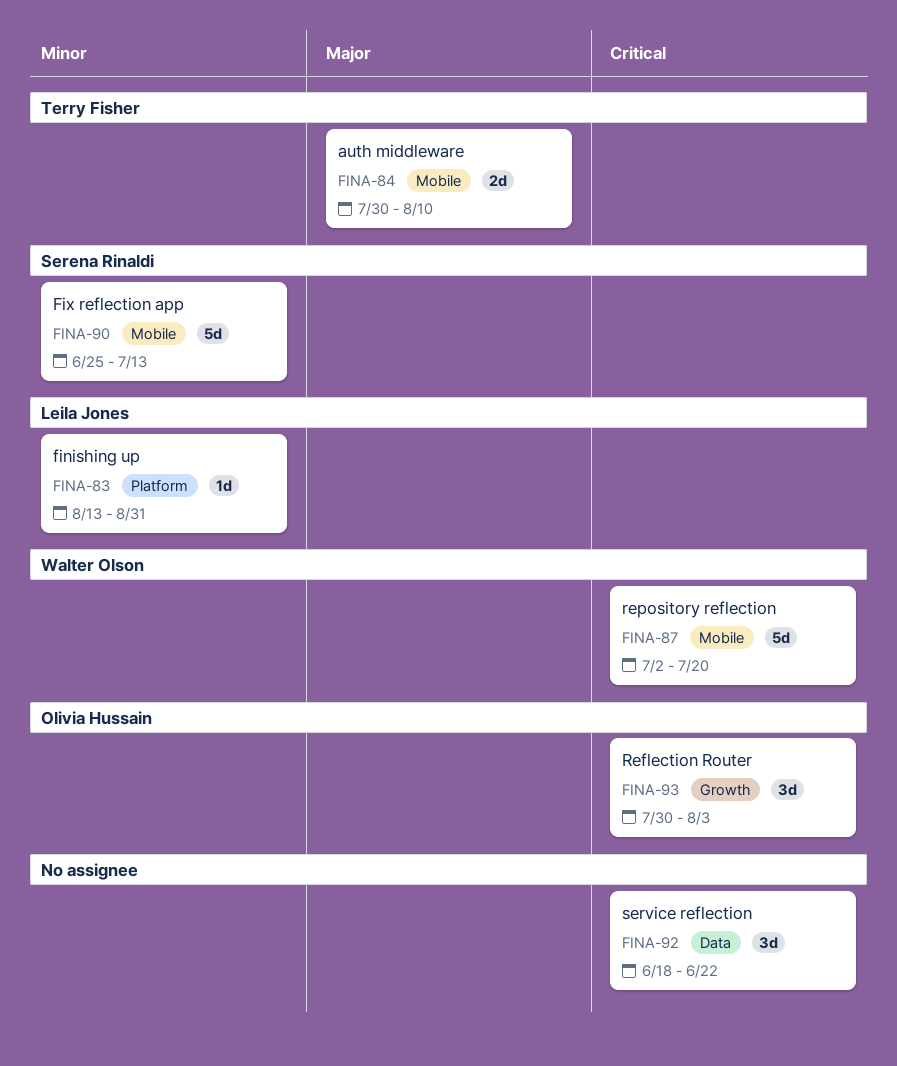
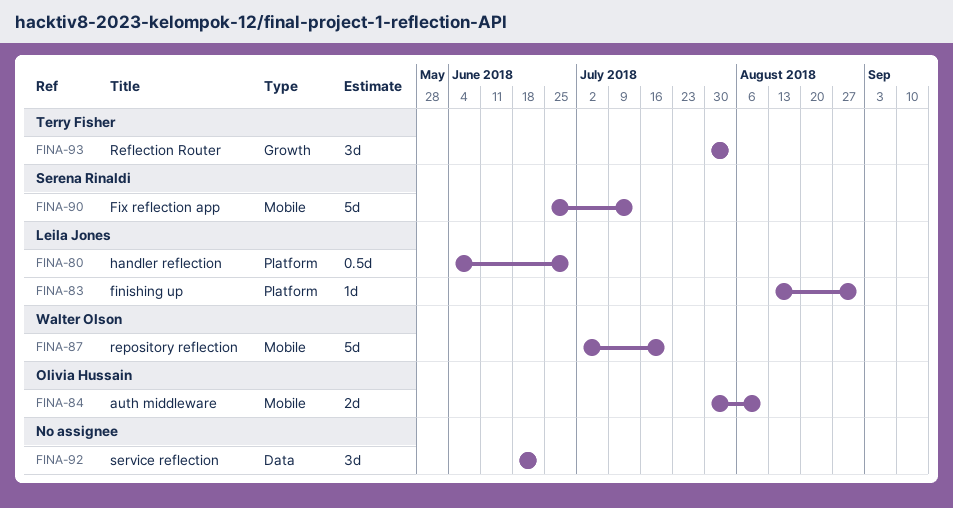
FINA-80: none -> present
FINA-84, owner: Terry Fisher -> Olivia Hussain
FINA-93, owner: Olivia Hussain -> Terry Fisher

